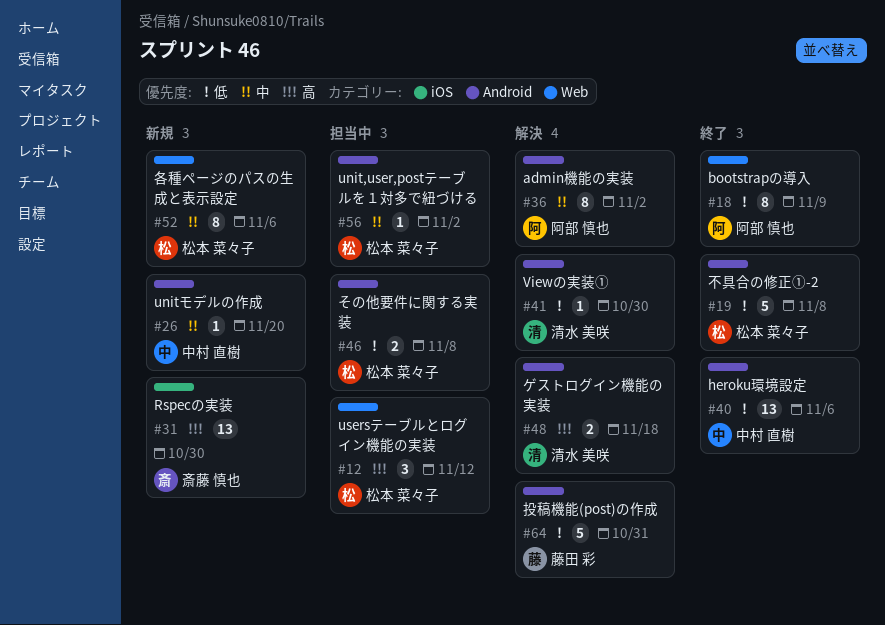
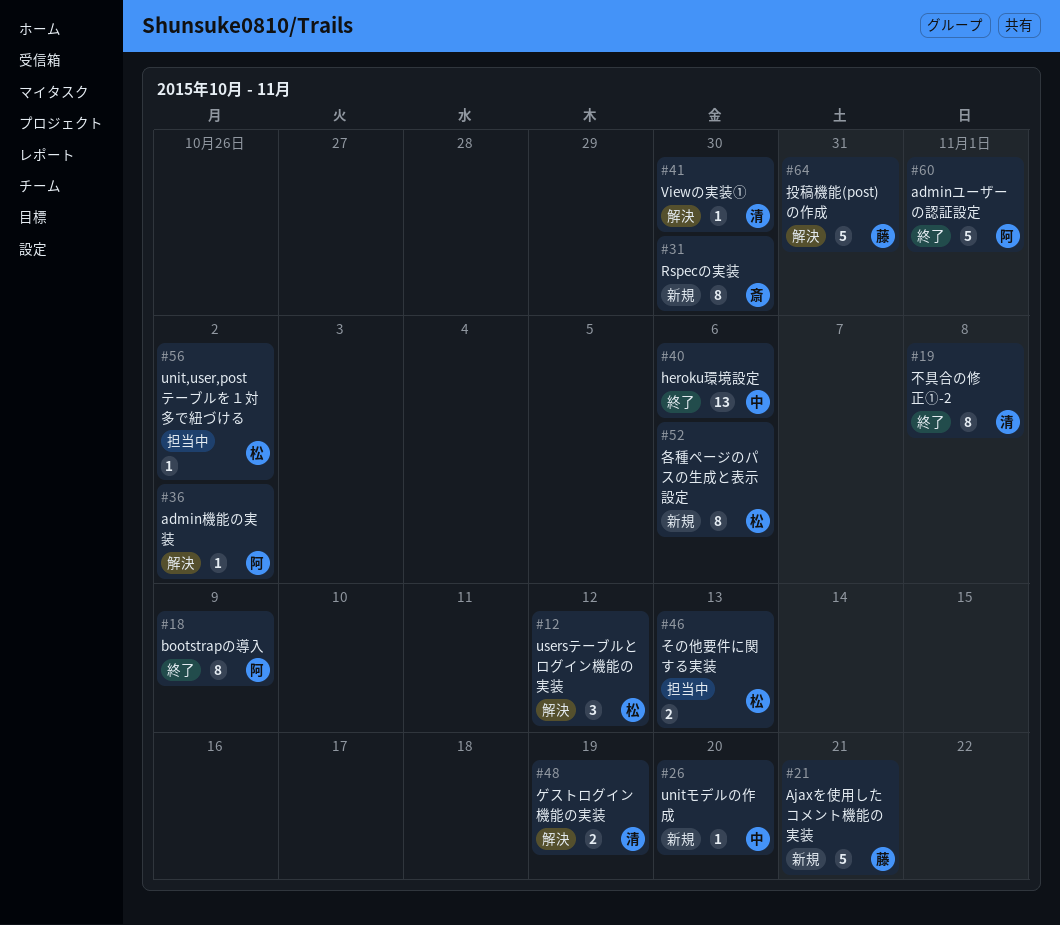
#12, status: 担当中 -> 解決
#19, owner: 松本 菜々子 -> 清水 美咲
#19, estimate: 5 -> 8
#21: none -> present
#31, estimate: 13 -> 8
#36, estimate: 8 -> 1
#46, due: Nov 8 -> Nov 13
#48, due: Nov 18 -> Nov 19
#60: none -> present

